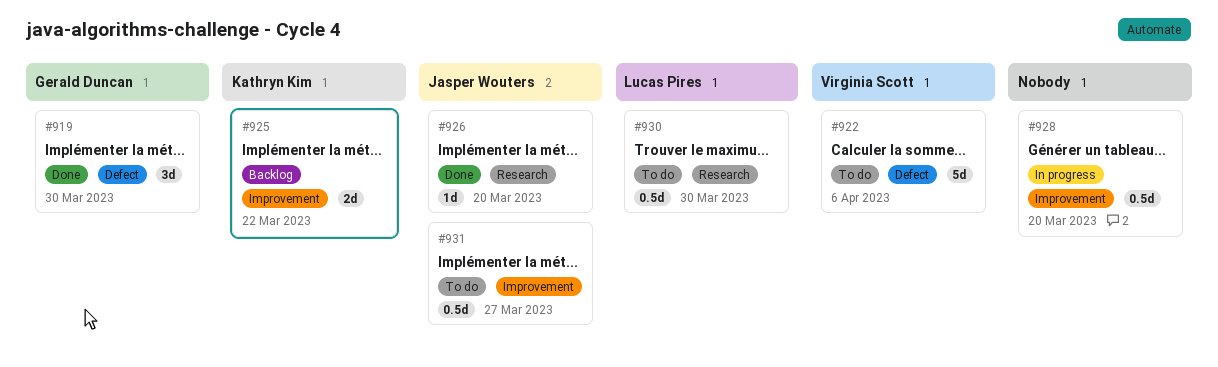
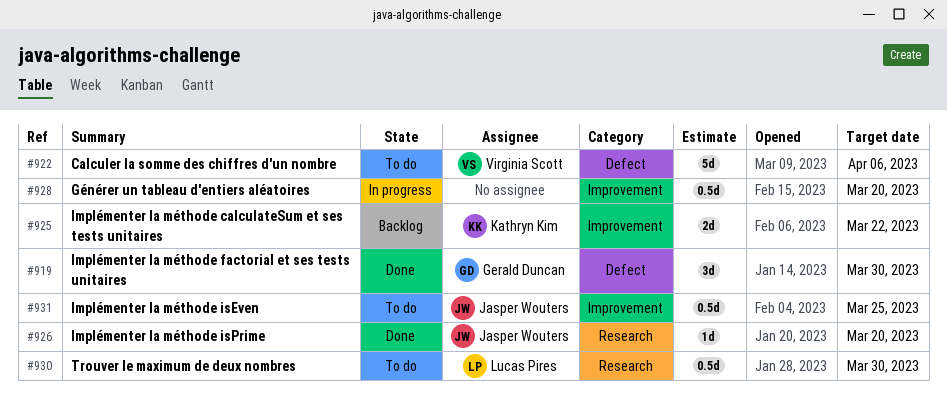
#931, due: Mar 27 -> Mar 25

